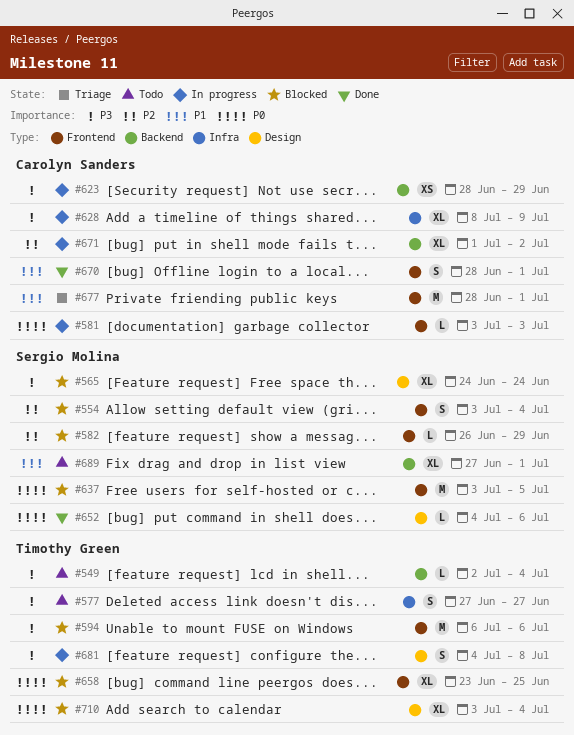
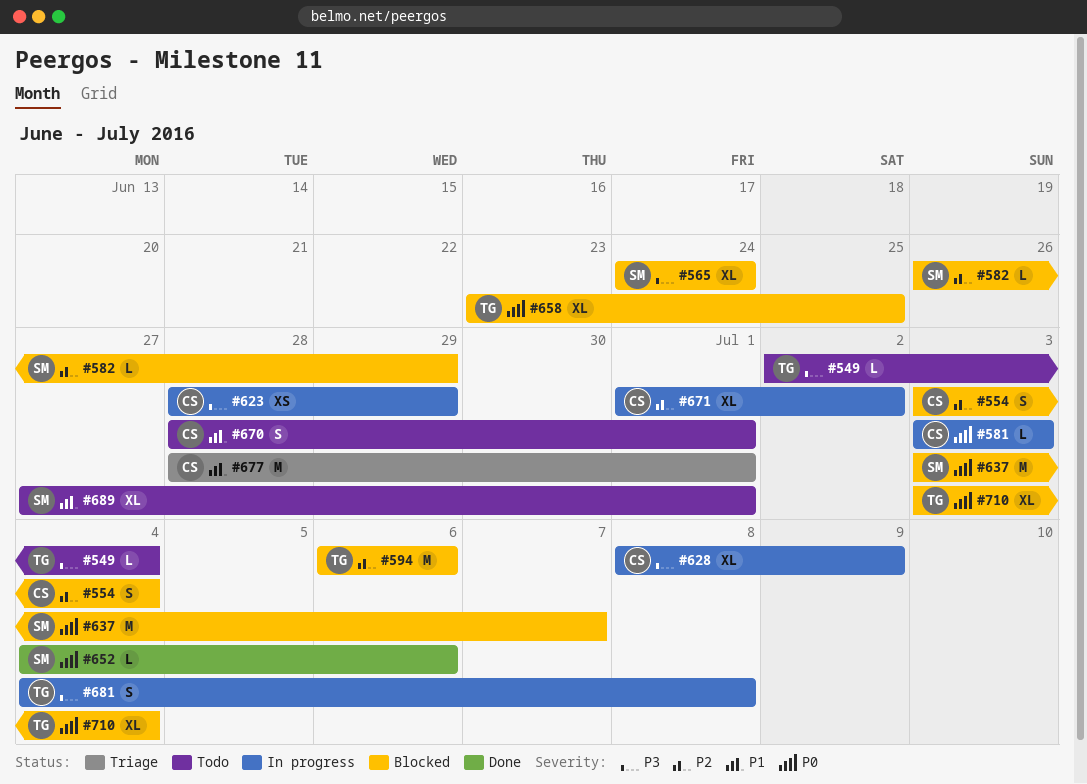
#554, owner: Sergio Molina -> Carolyn Sanders
#577: present -> none
#594, priority: P3 -> P2
#637, due: Jul 5 -> Jul 7
#670, status: Done -> Todo

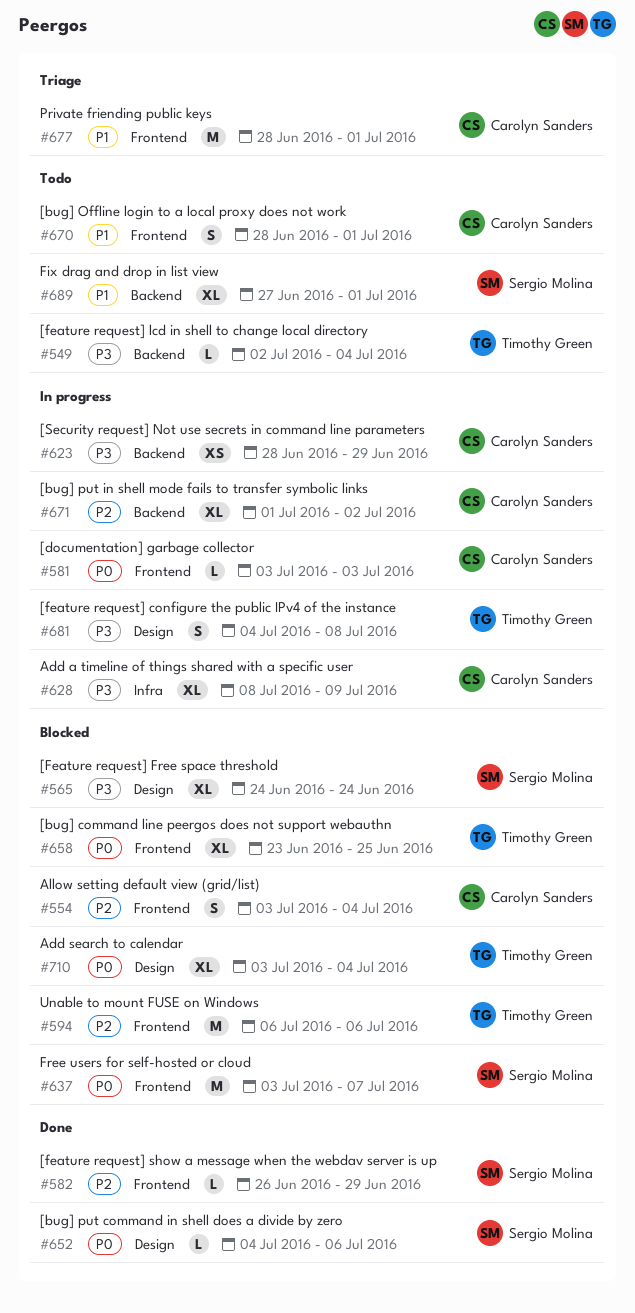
#582, status: Blocked -> Done

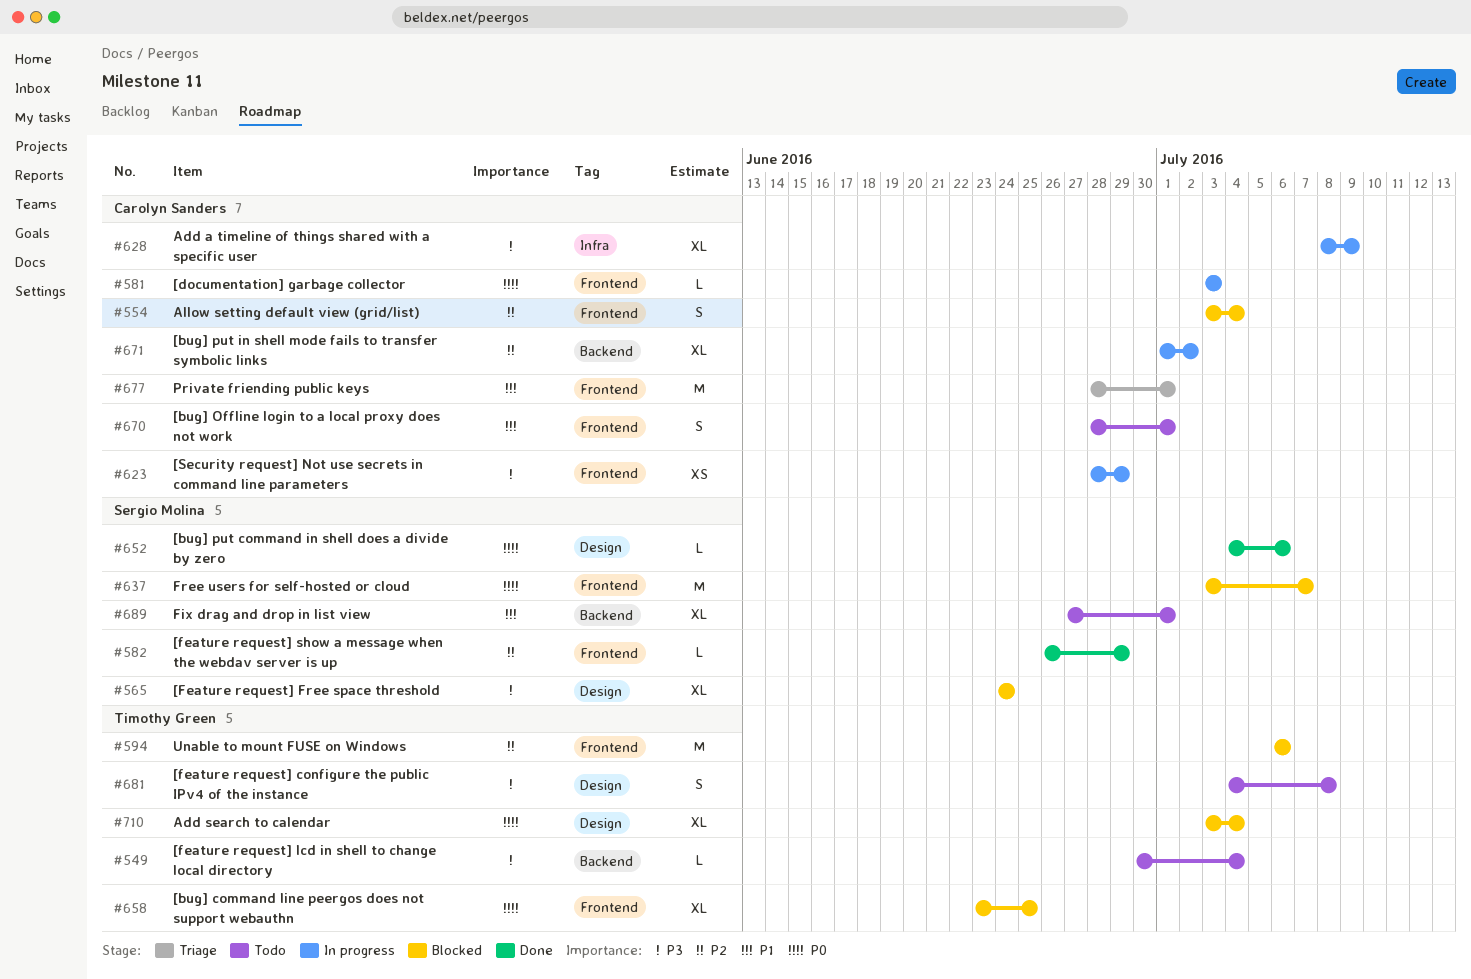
#549, start: Jul 2 -> Jun 30
#623, label: Backend -> Frontend
#681, status: In progress -> Todo

